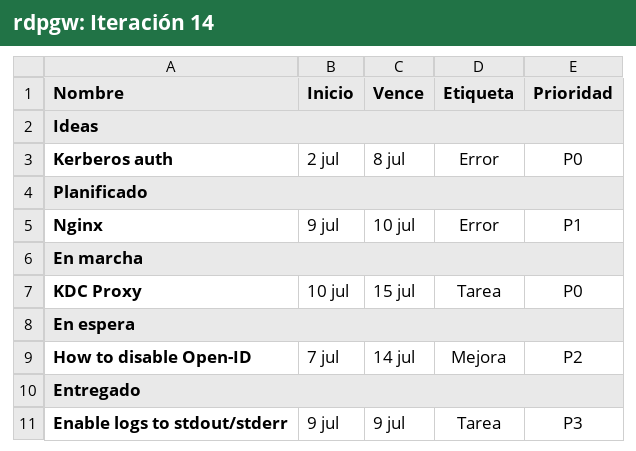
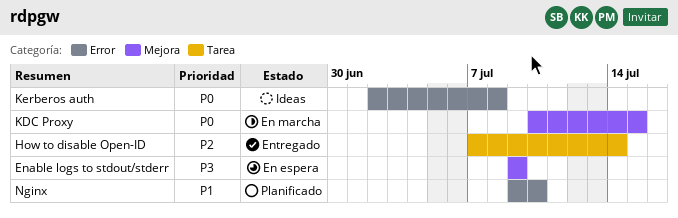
Enable logs to stdout/stderr, status: Entregado -> En espera
Enable logs to stdout/stderr, label: Tarea -> Mejora
How to disable Open-ID, status: En espera -> Entregado
How to disable Open-ID, label: Mejora -> Tarea
KDC Proxy, label: Tarea -> Mejora

